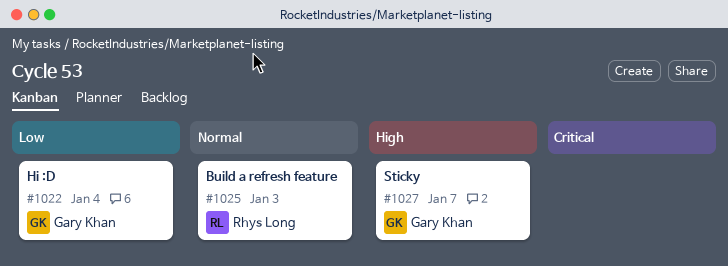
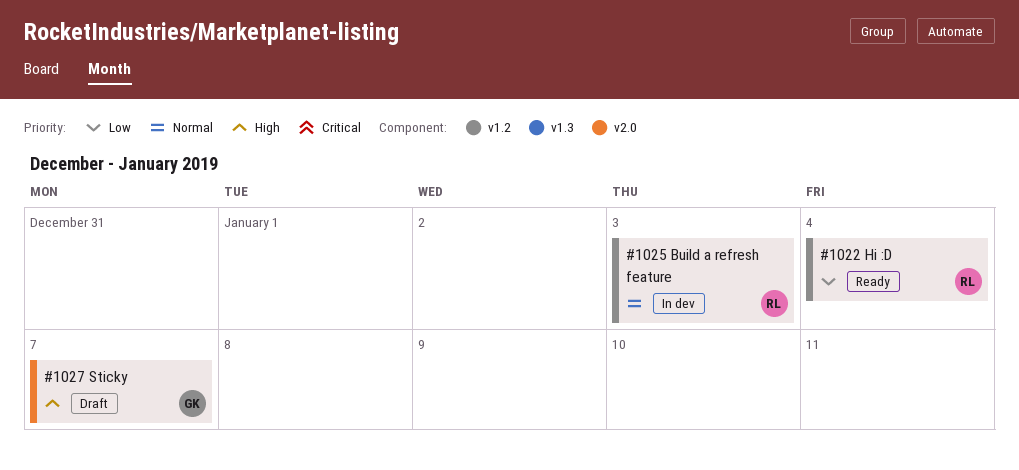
#1022, owner: Gary Khan -> Rhys Long

